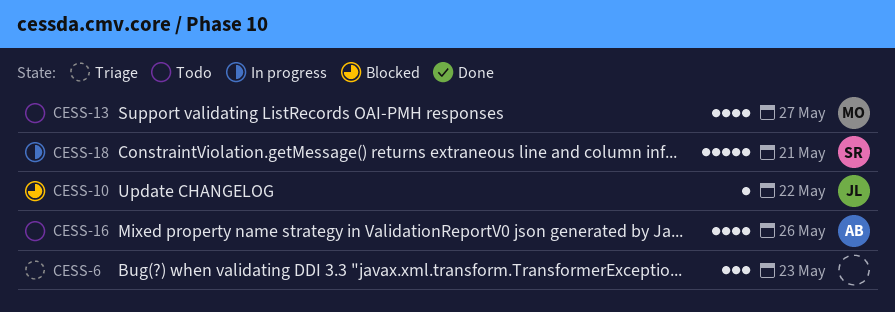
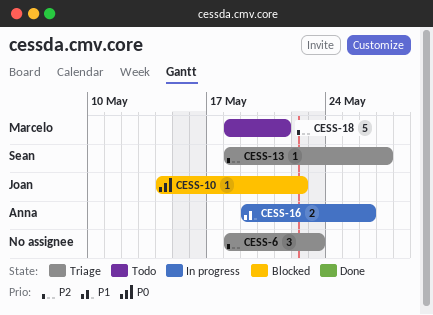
CESS-13, status: Todo -> Triage
CESS-13, owner: Marcelo -> Sean
CESS-13, estimate: 4 -> 1
CESS-16, status: Todo -> In progress
CESS-16, estimate: 4 -> 2
CESS-18, status: In progress -> Todo
CESS-18, owner: Sean -> Marcelo

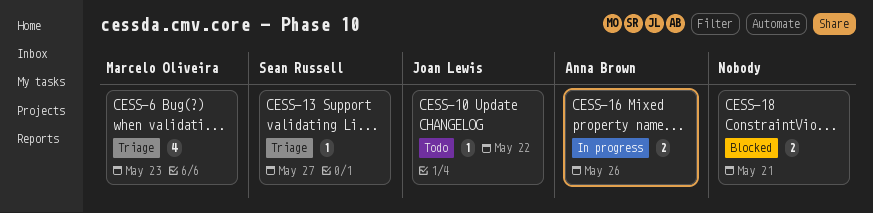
CESS-6, owner: none -> Marcelo Oliveira
CESS-6, estimate: 3 -> 4
CESS-10, status: Blocked -> Todo
CESS-18, status: Todo -> Blocked
CESS-18, owner: Marcelo Oliveira -> none
CESS-18, estimate: 5 -> 2

